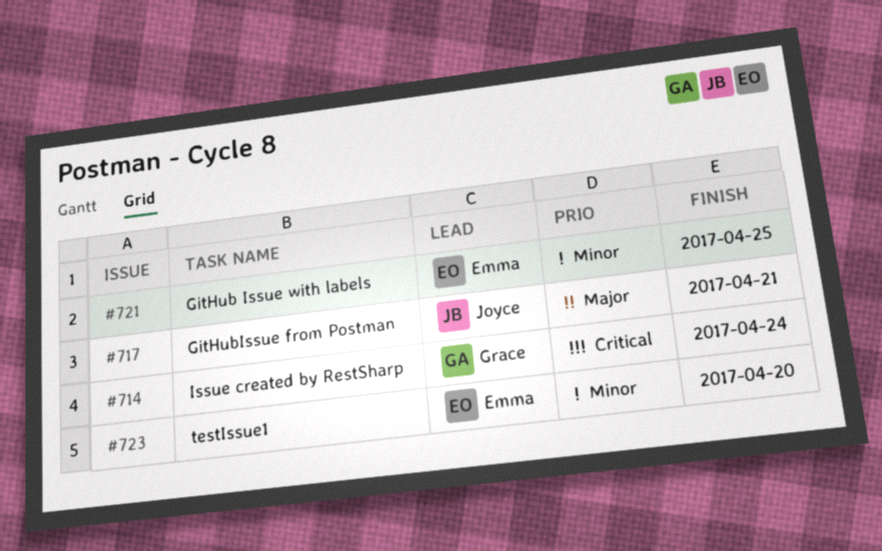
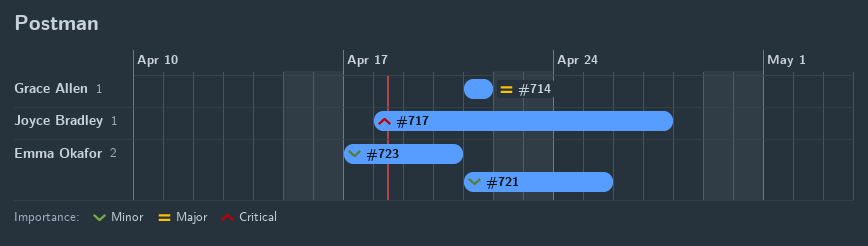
#714, priority: Critical -> Major
#714, due: Apr 24 -> Apr 21
#717, priority: Major -> Critical
#717, due: Apr 21 -> Apr 27

